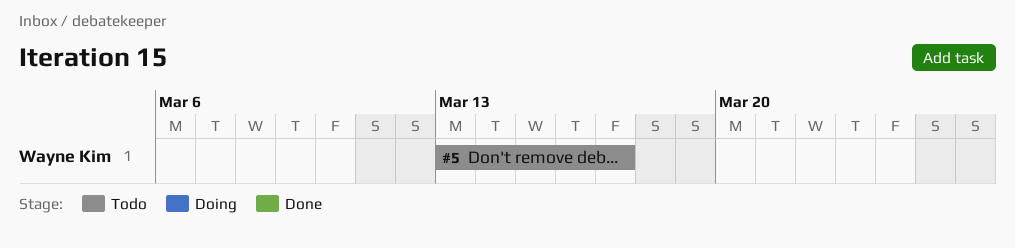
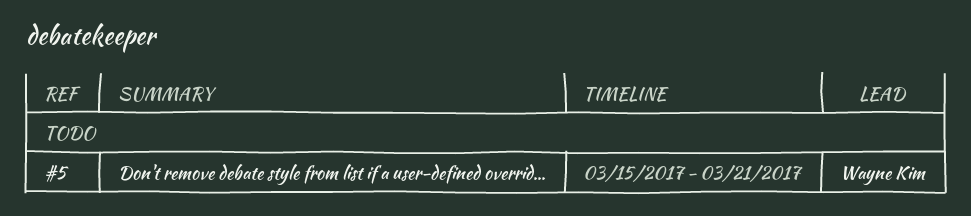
#5, start: Mar 13 -> Mar 15
#5, due: Mar 17 -> Mar 21

